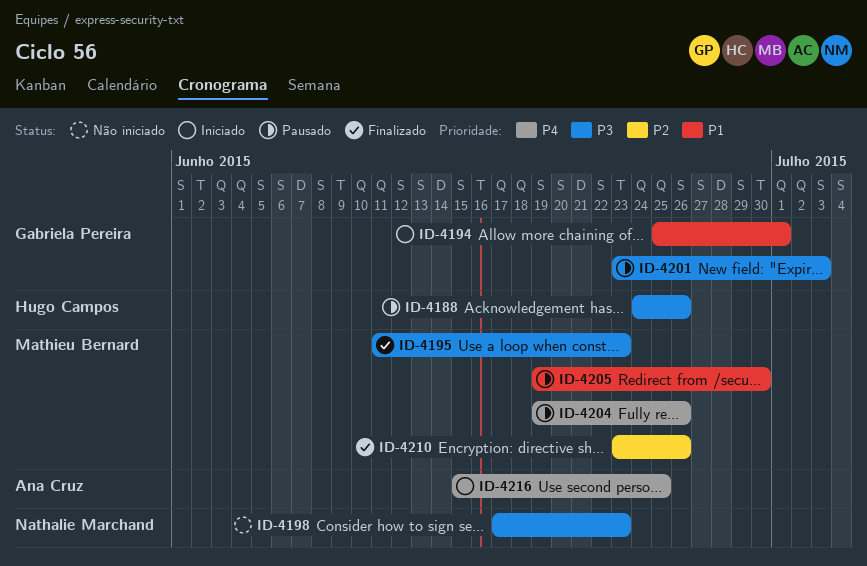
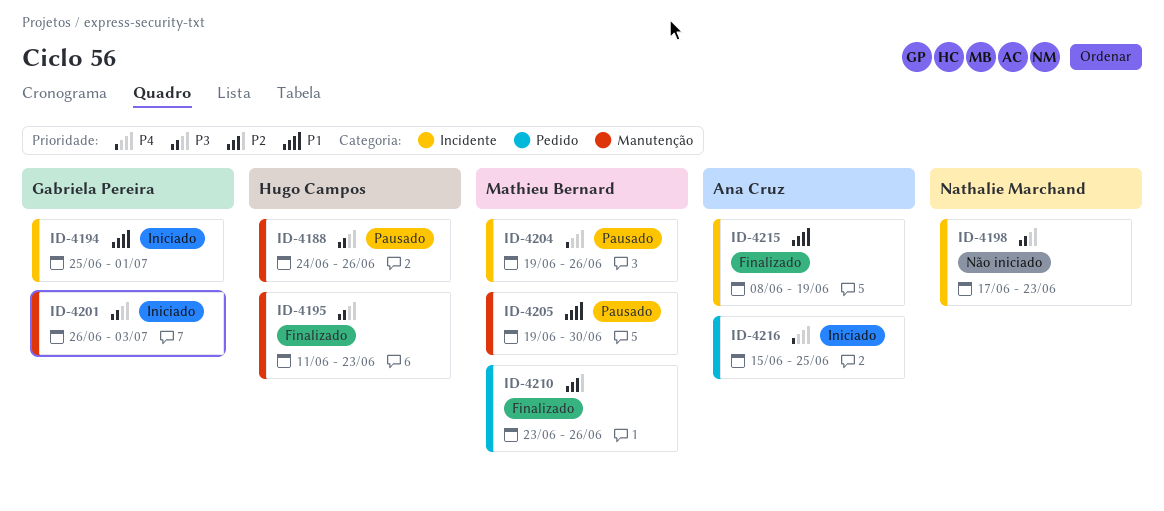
ID-4195, owner: Mathieu Bernard -> Hugo Campos
ID-4201, status: Pausado -> Iniciado
ID-4201, start: Jun 23 -> Jun 26
ID-4215: none -> present

